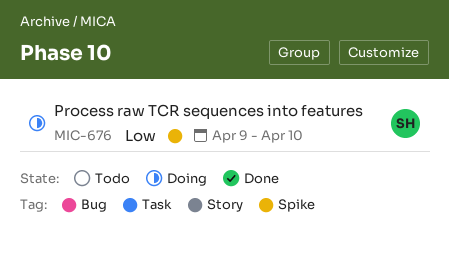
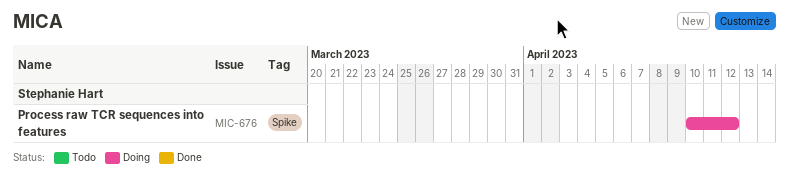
MIC-676, start: Apr 9 -> Apr 10
MIC-676, due: Apr 10 -> Apr 12

